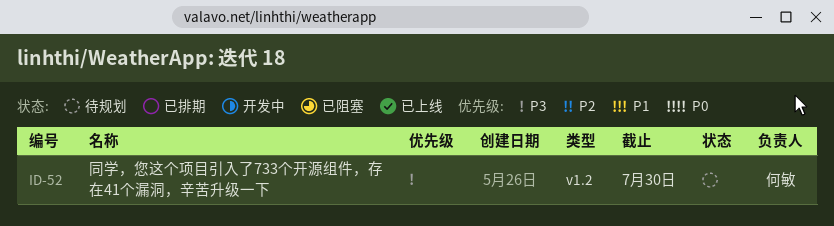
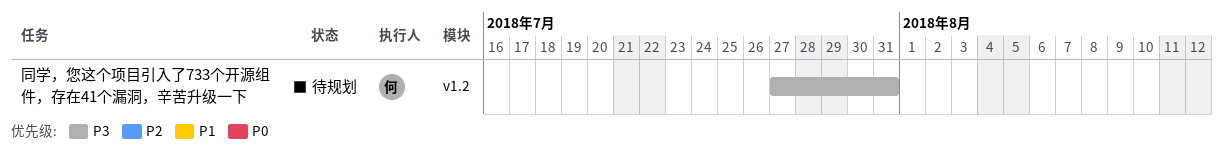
同学，您这个项目引入了733个开源组件，存在41个漏洞，辛苦升级一下, due: Jul 30 -> Jul 31

